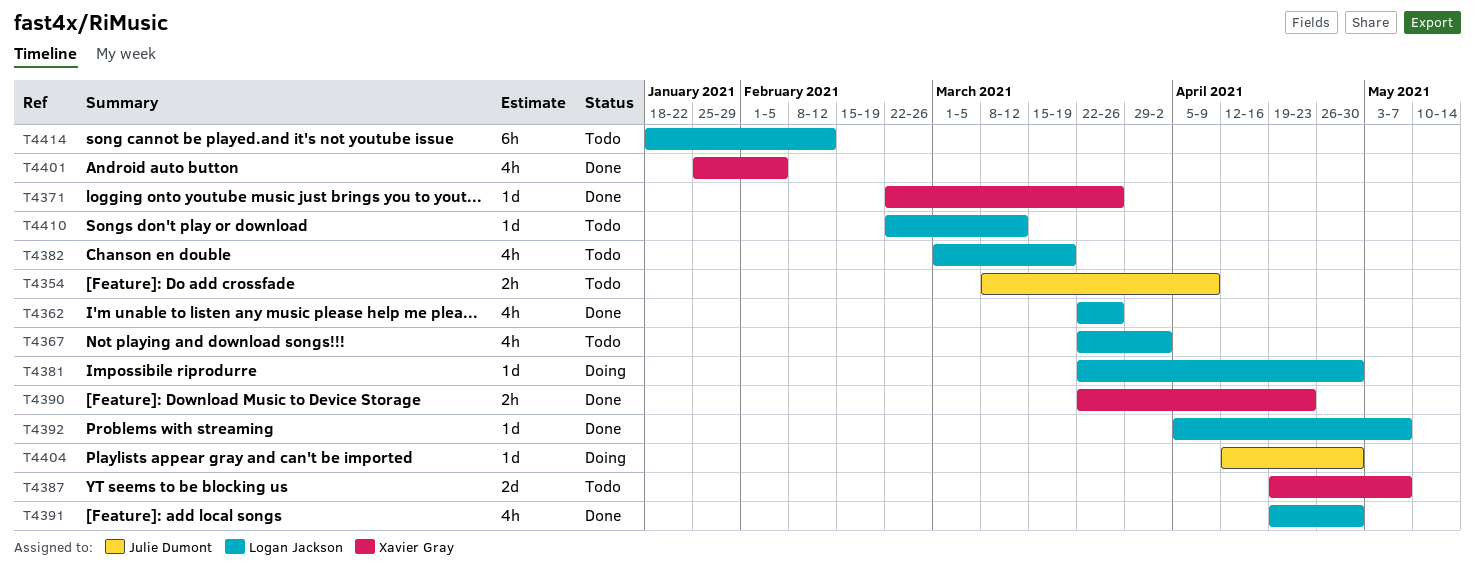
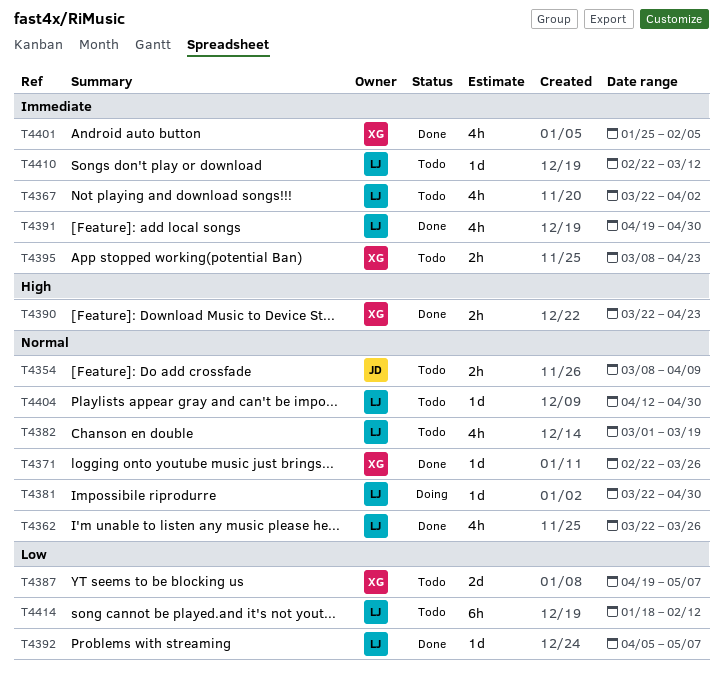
T4395: none -> present
T4404, status: Doing -> Todo
T4404, owner: Julie Dumont -> Logan Jackson

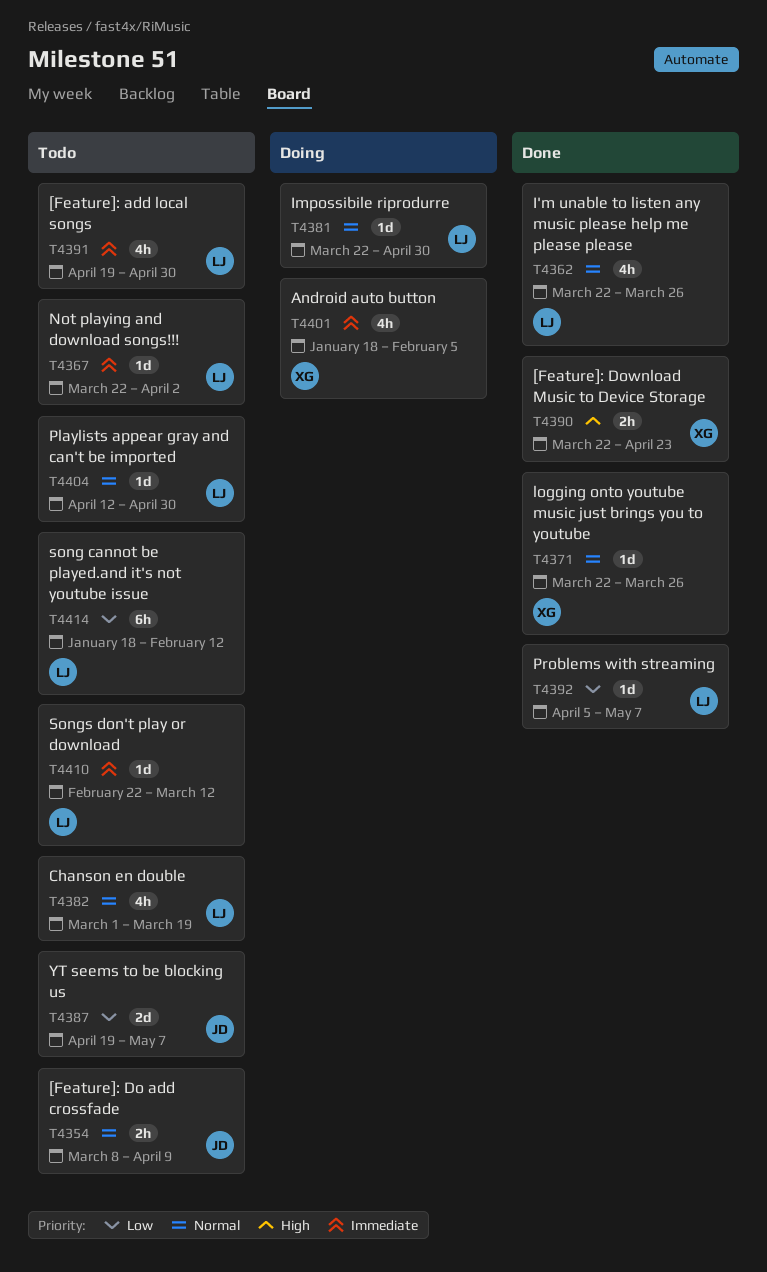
T4367, estimate: 4h -> 1d
T4371, start: Feb 22 -> Mar 22
T4387, owner: XG -> JD
T4391, status: Done -> Todo
T4395: present -> none
T4401, status: Done -> Doing
T4401, start: Jan 25 -> Jan 18

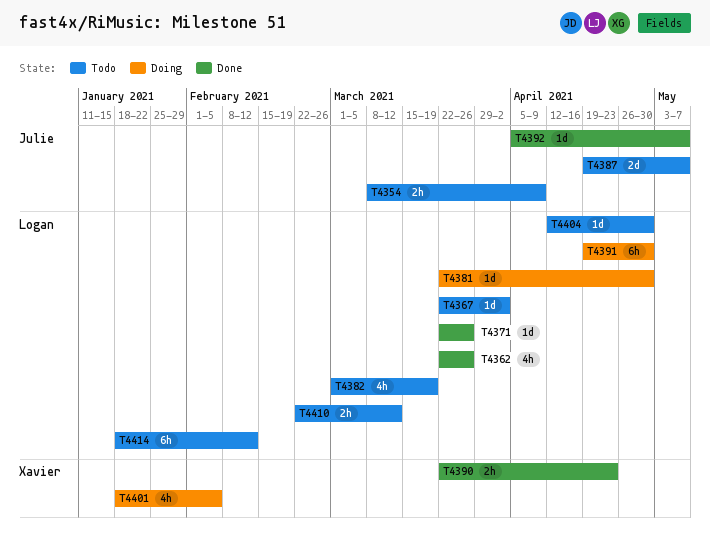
T4371, owner: Xavier -> Logan
T4391, status: Todo -> Doing
T4391, estimate: 4h -> 6h
T4392, owner: Logan -> Julie
T4410, estimate: 1d -> 2h

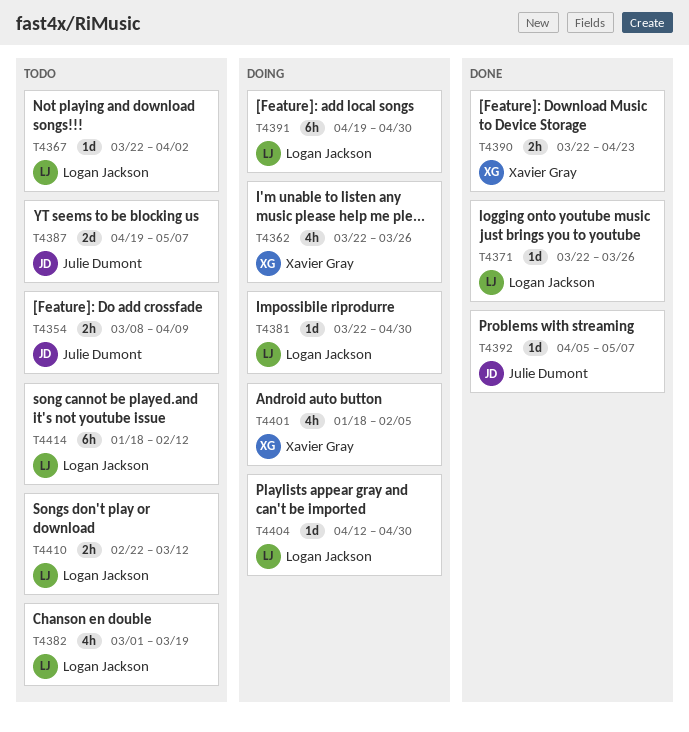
T4362, status: Done -> Doing
T4362, owner: Logan Jackson -> Xavier Gray
T4404, status: Todo -> Doing

